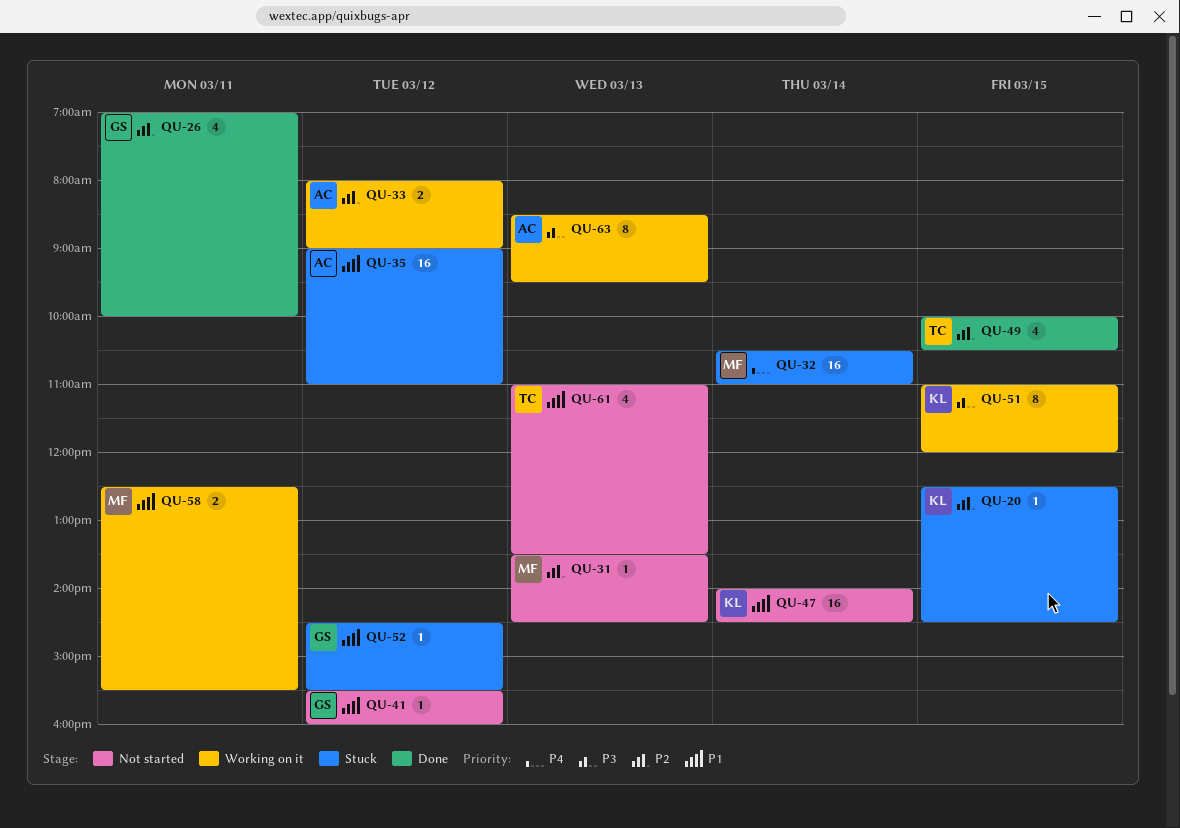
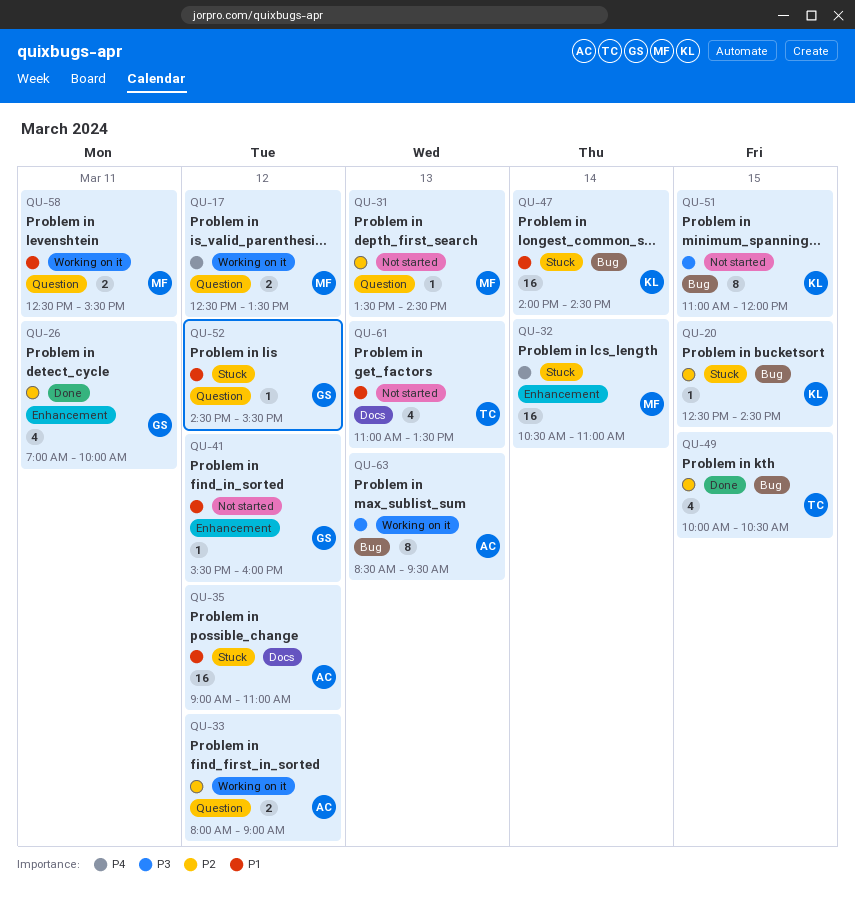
QU-17: none -> present
QU-47, status: Not started -> Stuck
QU-51, status: Working on it -> Not started

